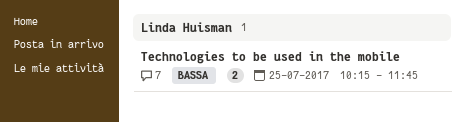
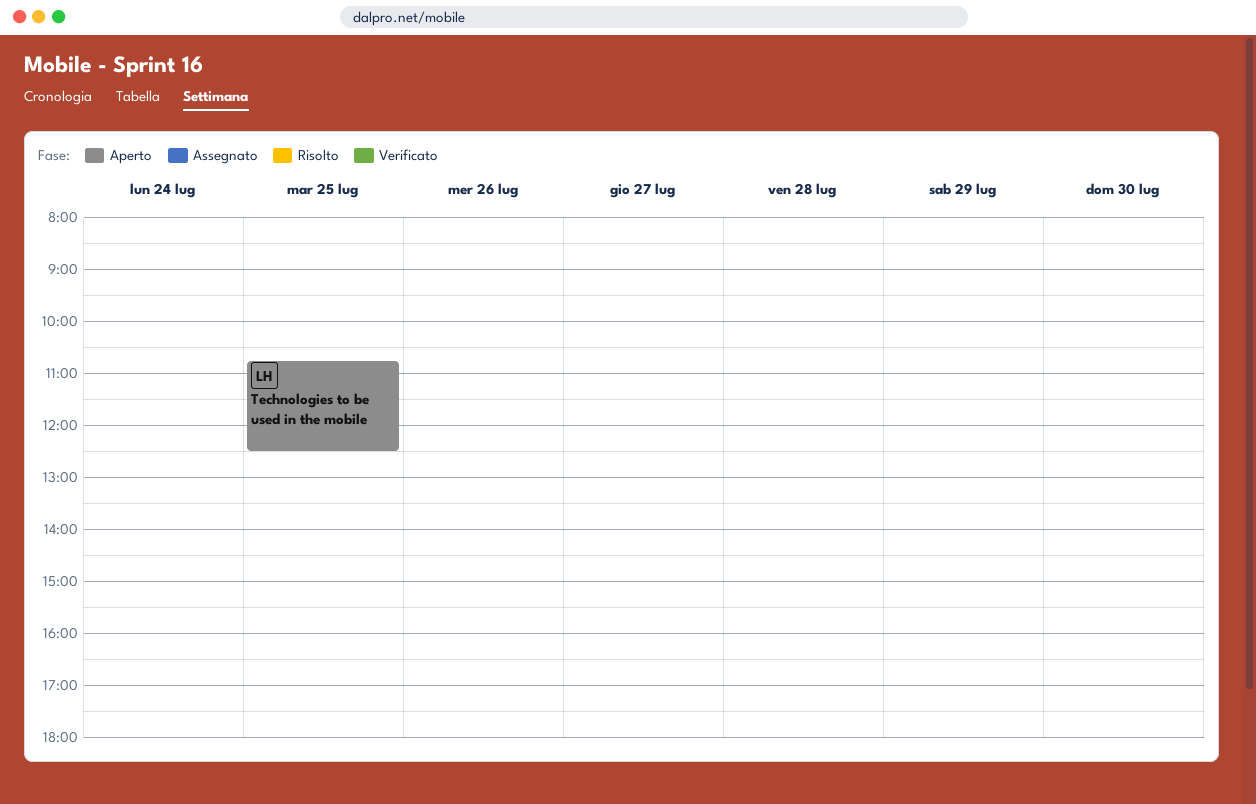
Technologies to be used in the mobile, begins: 10:15 -> 10:45
Technologies to be used in the mobile, ends: 11:45 -> 12:30

